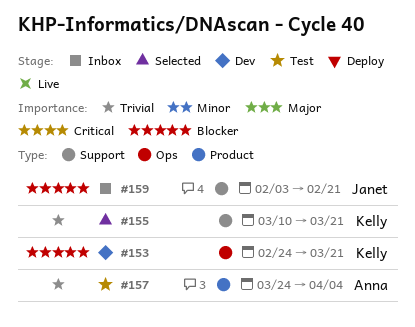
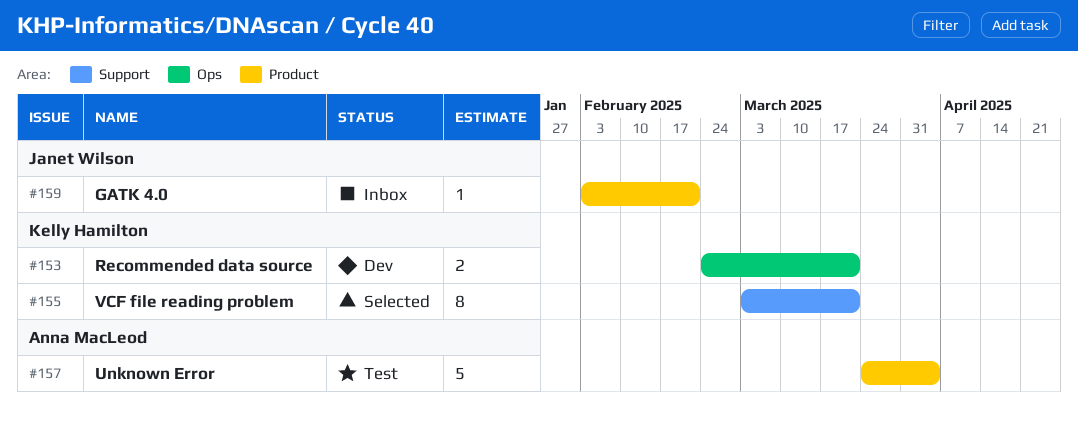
#155, start: Mar 10 -> Mar 3
#159, label: Support -> Product

